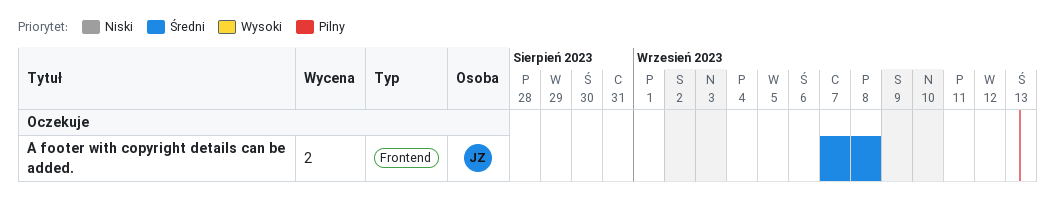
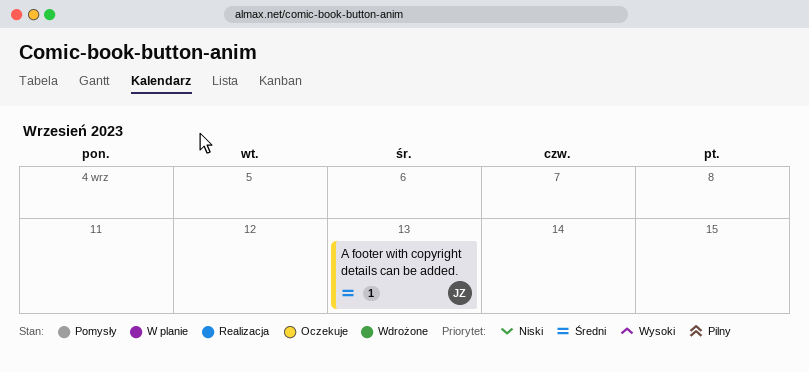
A footer with copyright details can be added., estimate: 2 -> 1
A footer with copyright details can be added., due: Sep 8 -> Sep 13

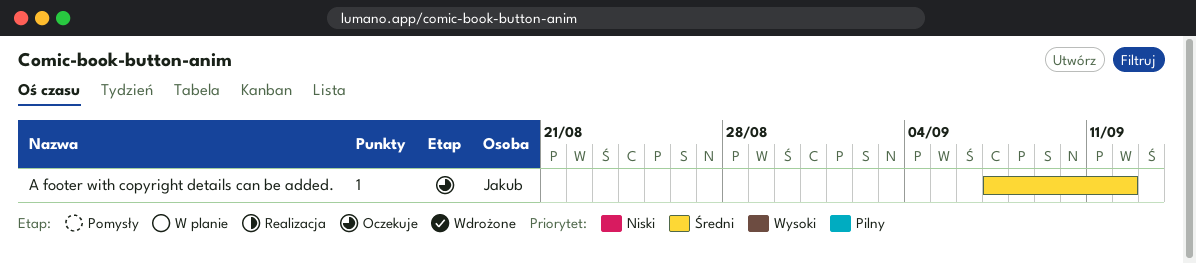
A footer with copyright details can be added., due: Sep 13 -> Sep 12

